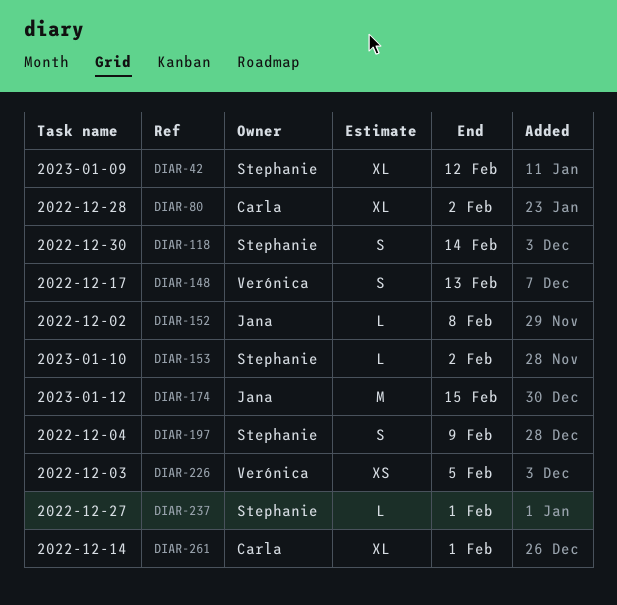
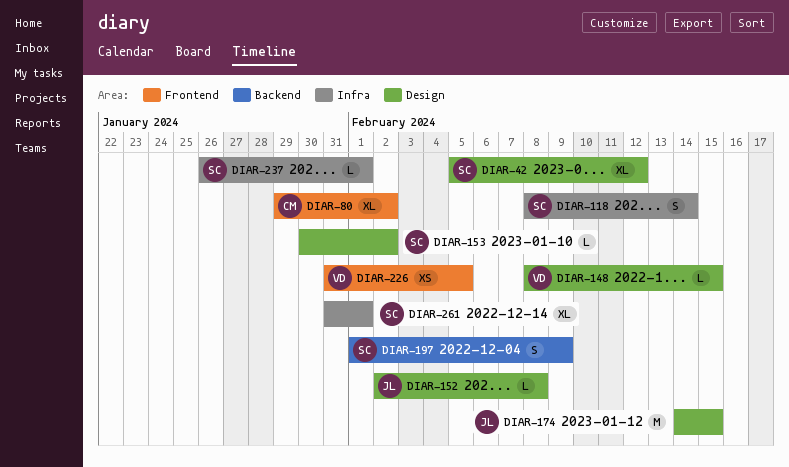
DIAR-148, estimate: S -> L
DIAR-148, due: Feb 13 -> Feb 15
DIAR-261, owner: Carla -> Stephanie

